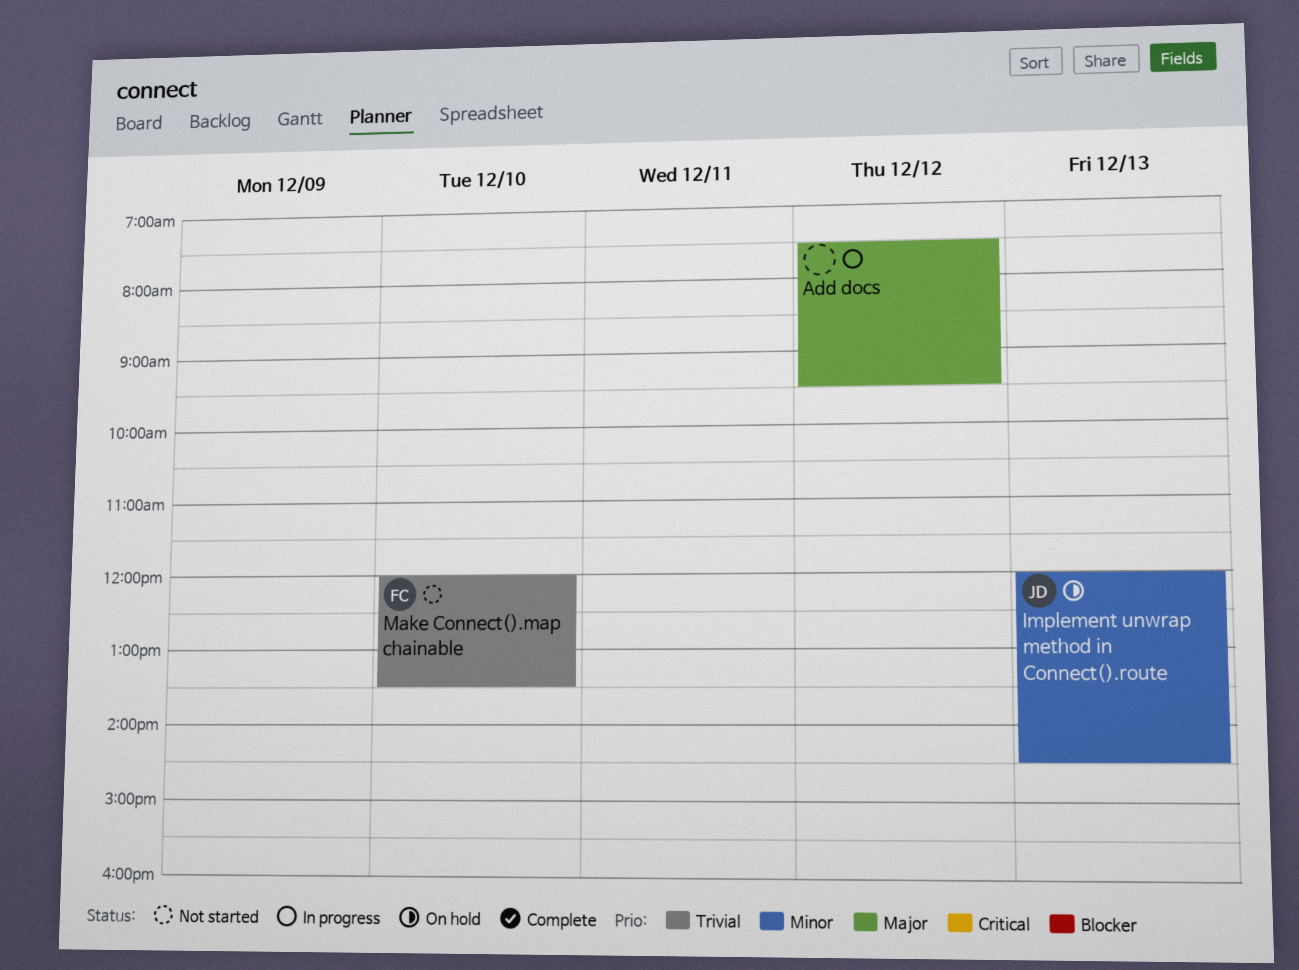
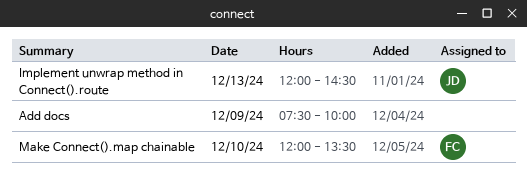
Add docs, day: Dec 12 -> Dec 9
Add docs, ends: 09:30 -> 10:00

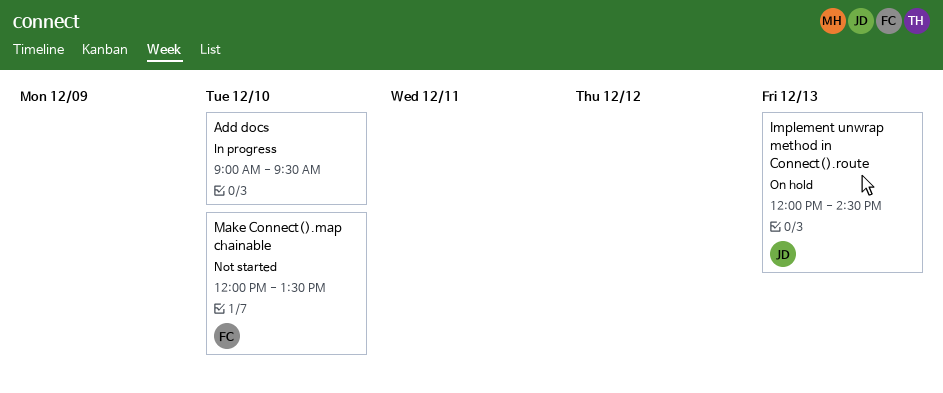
Add docs, day: Dec 9 -> Dec 10
Add docs, begins: 07:30 -> 09:00
Add docs, ends: 10:00 -> 09:30

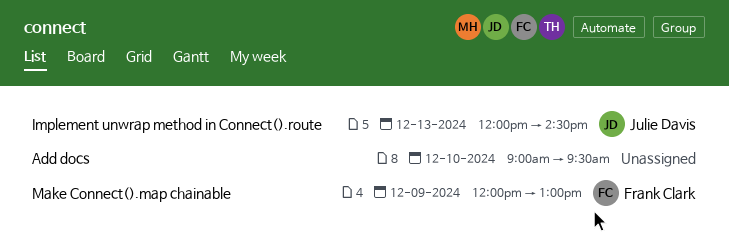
Make Connect().map chainable, day: Dec 10 -> Dec 9
Make Connect().map chainable, ends: 13:30 -> 13:00

